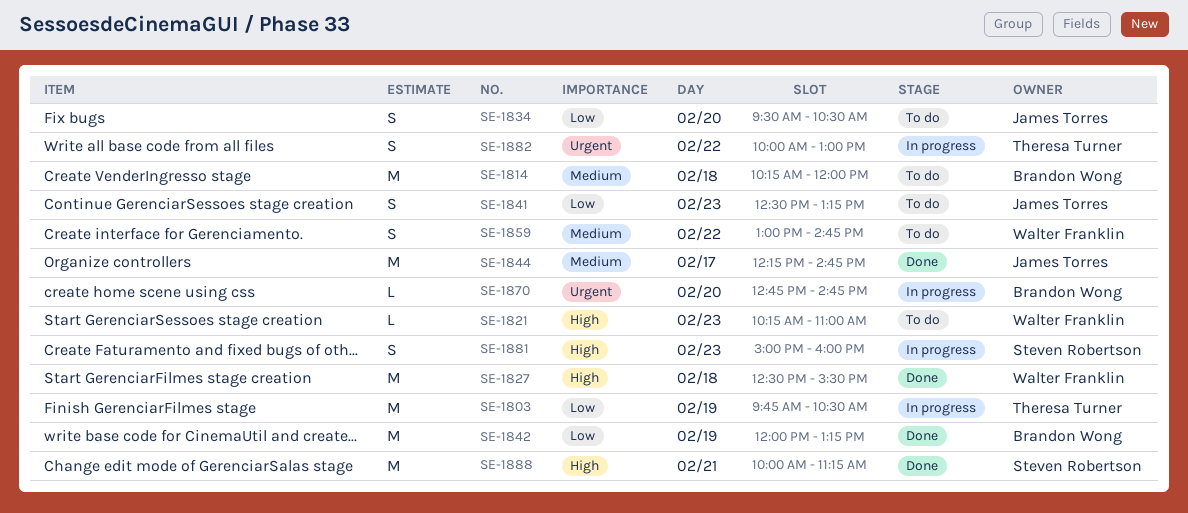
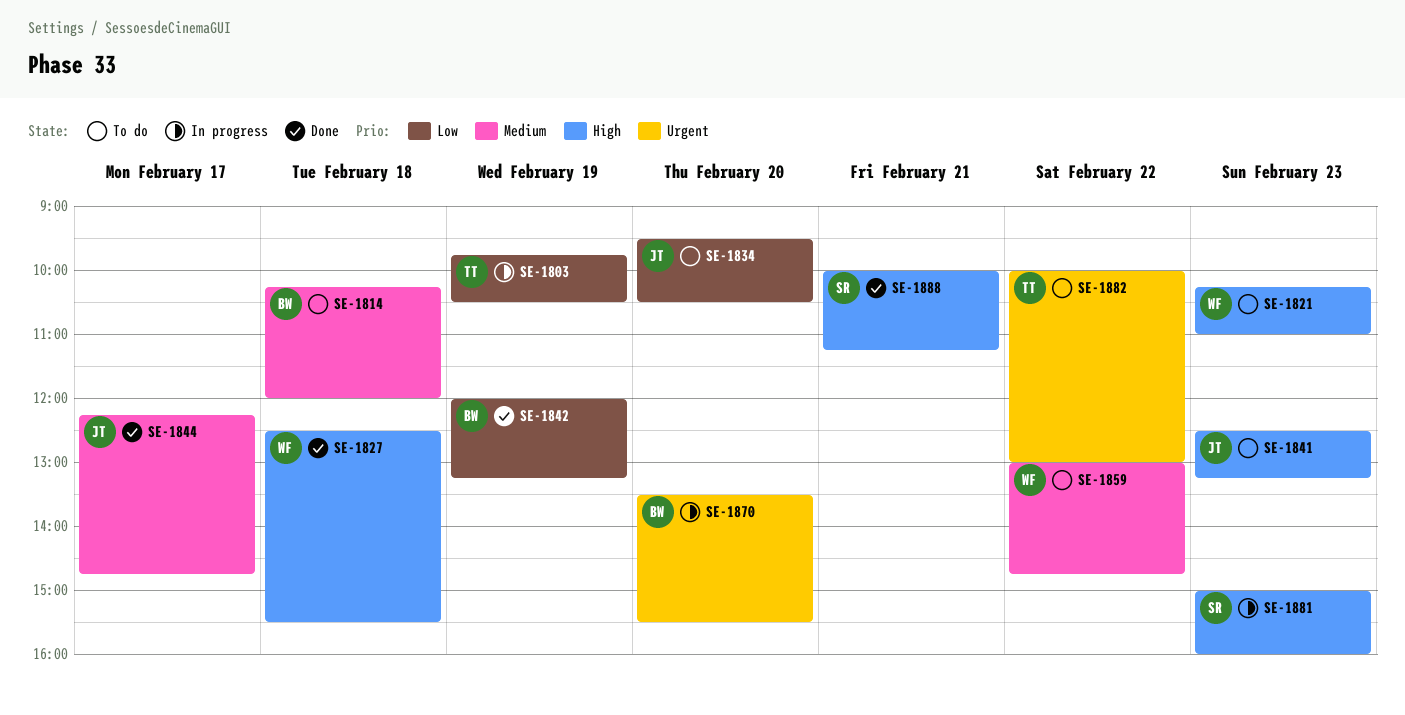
SE-1841, priority: Low -> High
SE-1870, begins: 12:45 -> 13:30
SE-1870, ends: 14:45 -> 15:30
SE-1882, status: In progress -> To do

